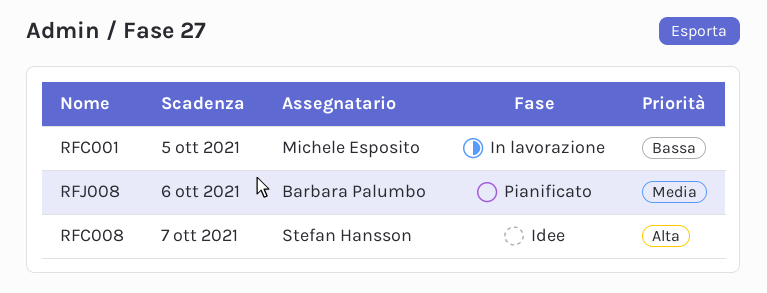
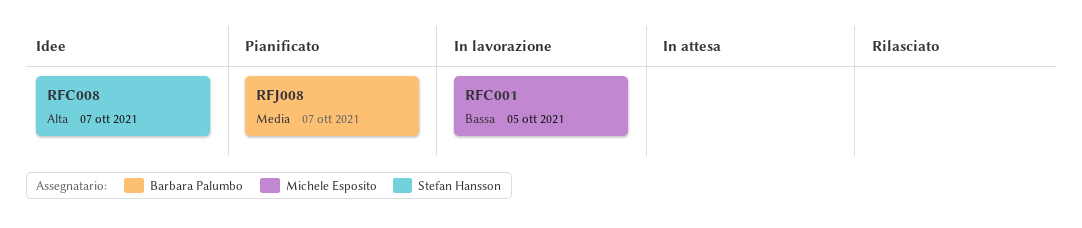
RFJ008, due: Oct 6 -> Oct 7

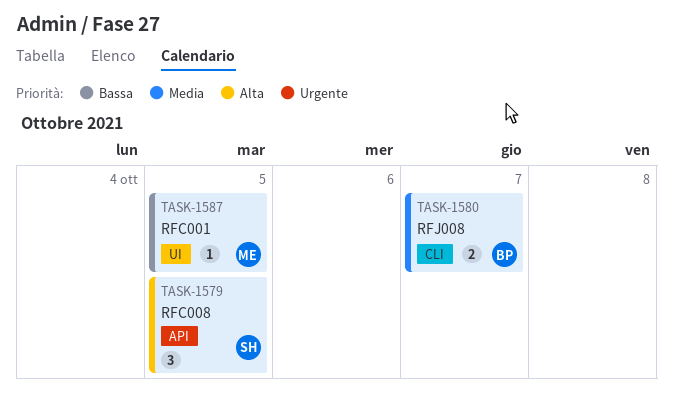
RFC008, due: Oct 7 -> Oct 5

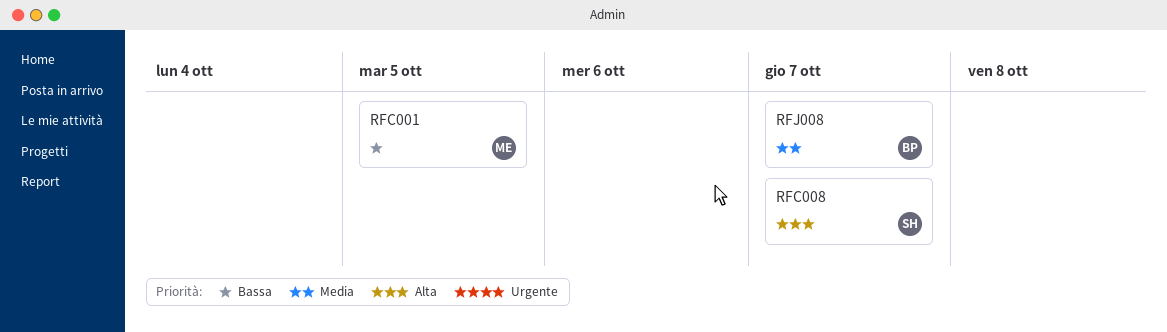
RFC008, due: Oct 5 -> Oct 7

